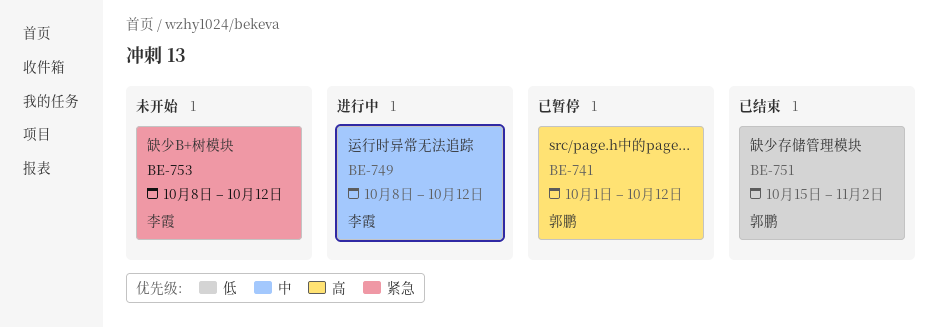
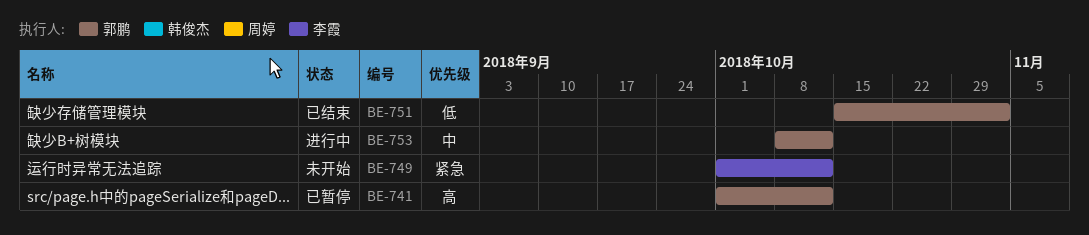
BE-749, status: 进行中 -> 未开始
BE-749, priority: 中 -> 紧急
BE-749, start: Oct 8 -> Oct 1
BE-753, status: 未开始 -> 进行中
BE-753, owner: 李霞 -> 郭鹏
BE-753, priority: 紧急 -> 中

